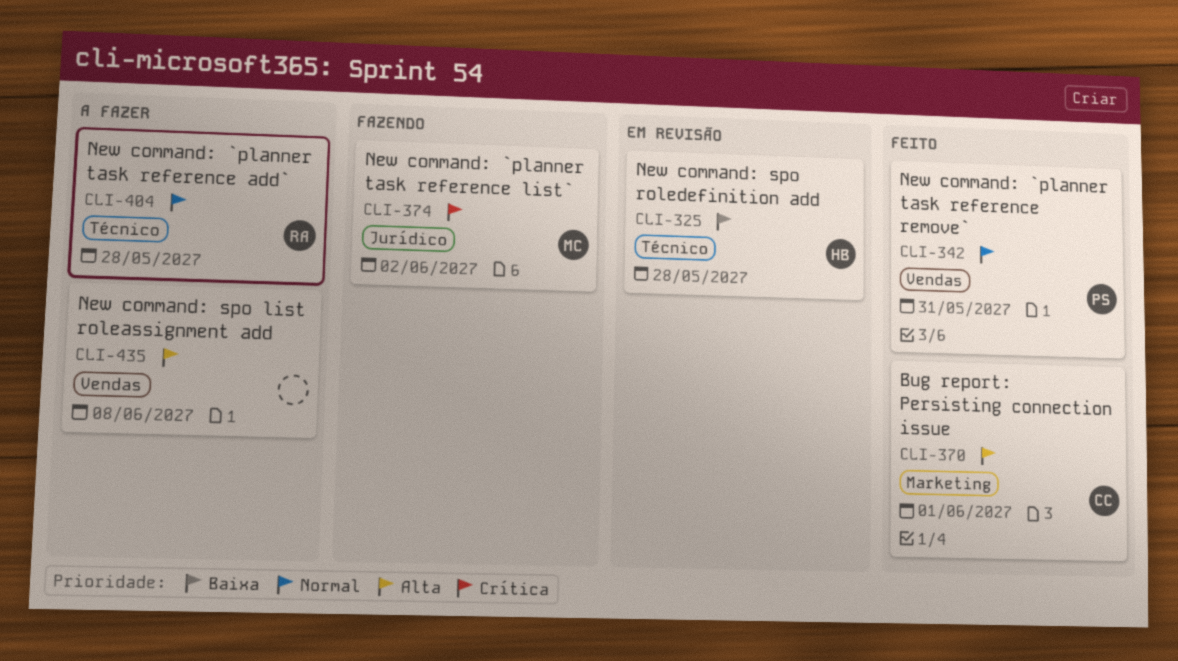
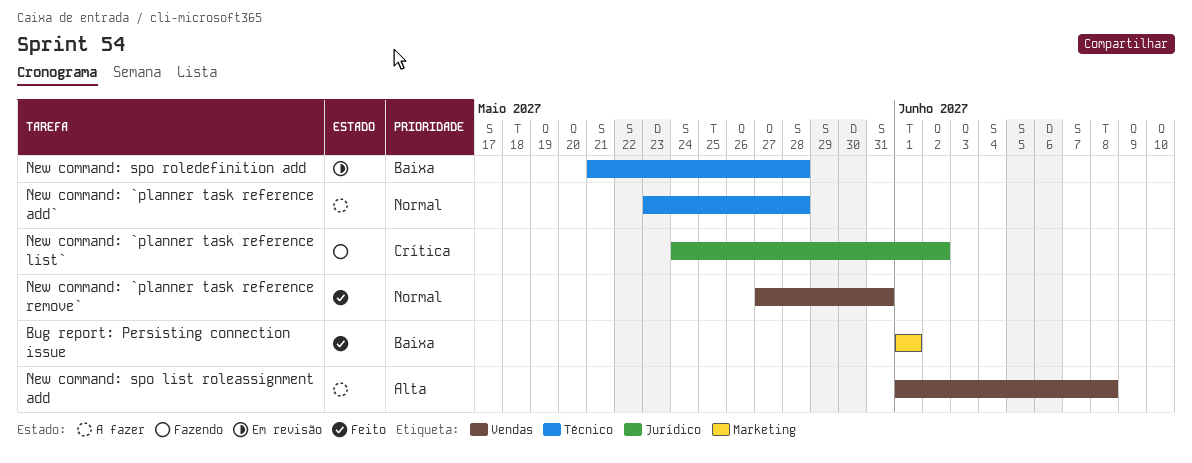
Bug report: Persisting connection issue, priority: Alta -> Baixa

